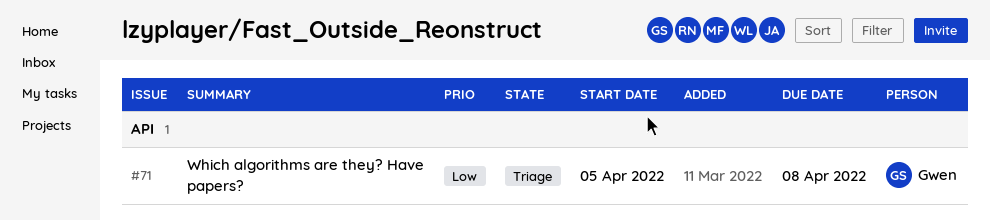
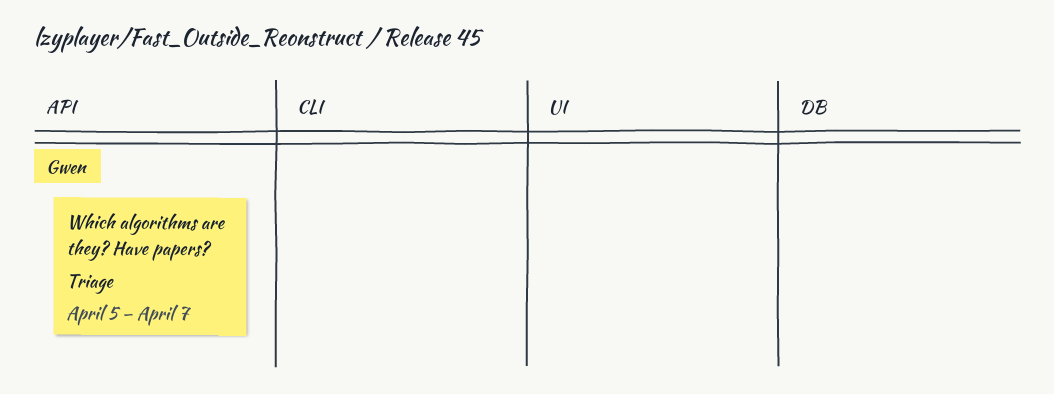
Which algorithms are they? Have papers?, due: Apr 8 -> Apr 7

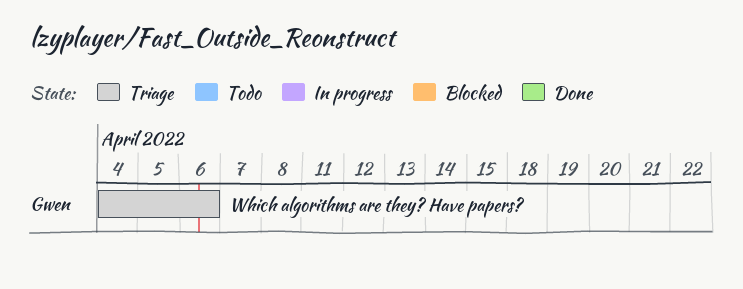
Which algorithms are they? Have papers?, start: Apr 5 -> Apr 4
Which algorithms are they? Have papers?, due: Apr 7 -> Apr 6

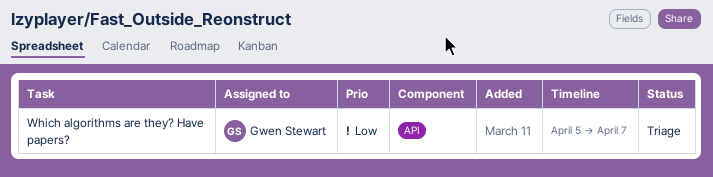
Which algorithms are they? Have papers?, start: Apr 4 -> Apr 5
Which algorithms are they? Have papers?, due: Apr 6 -> Apr 7

